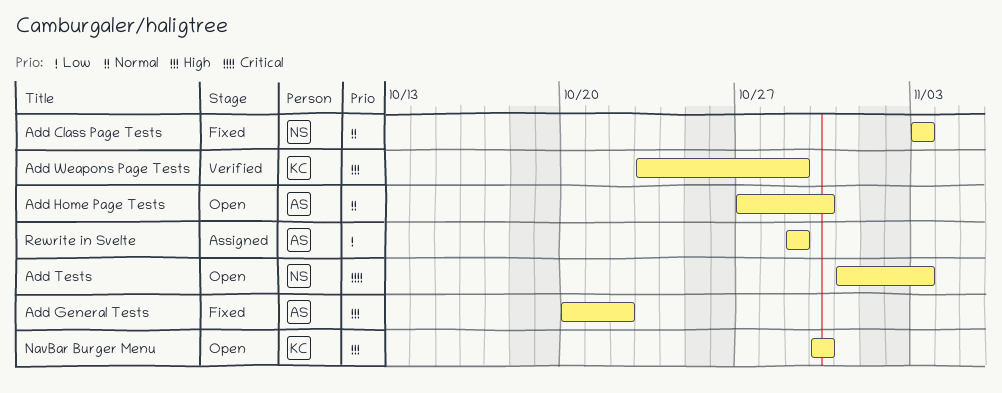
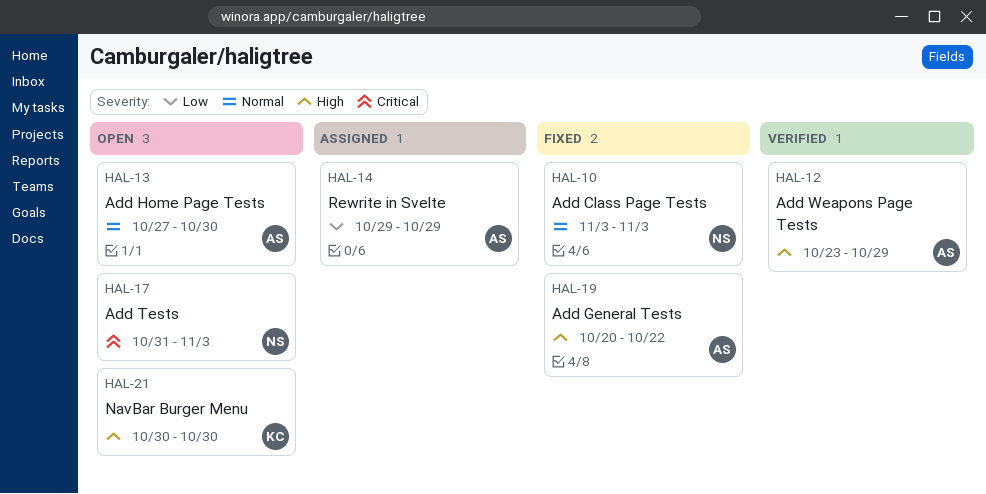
Add Weapons Page Tests, owner: KC -> AS

